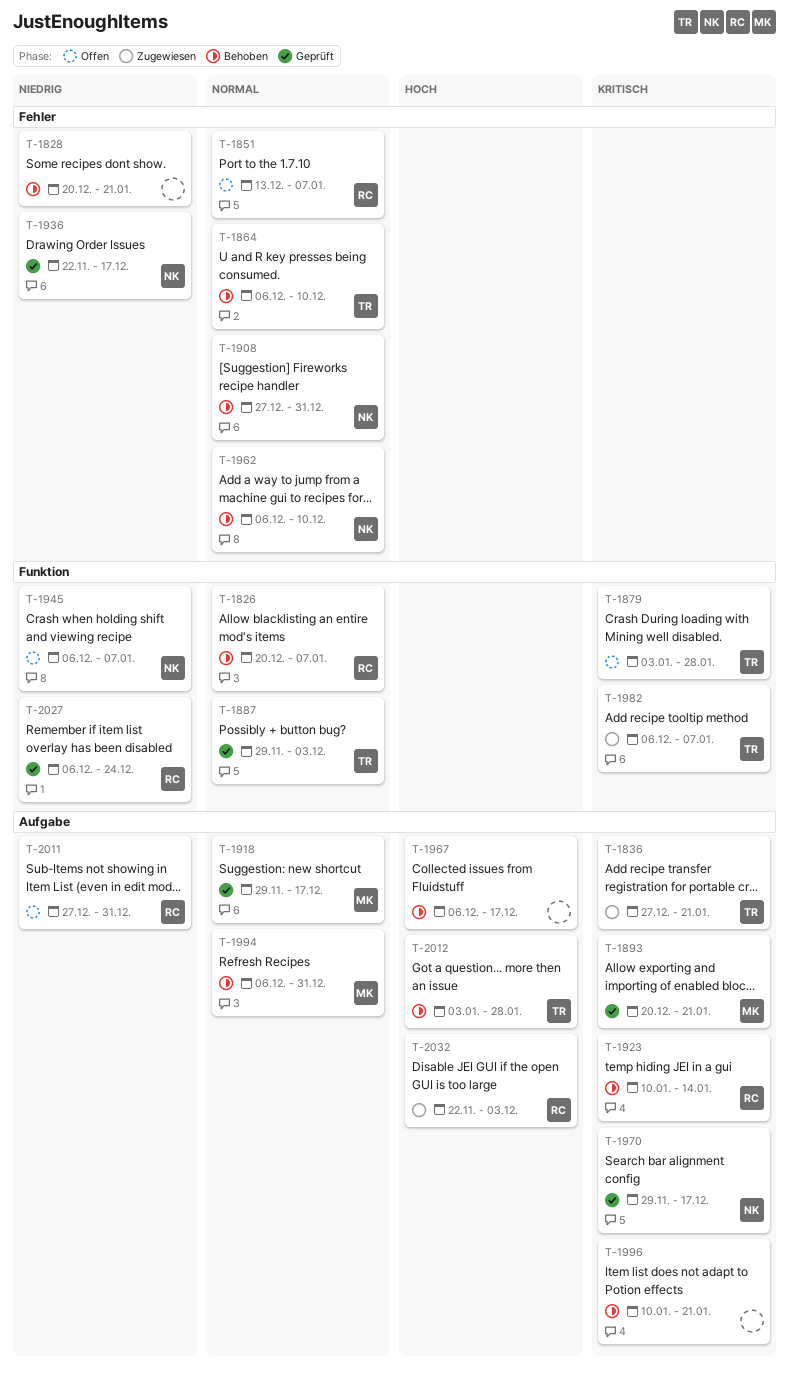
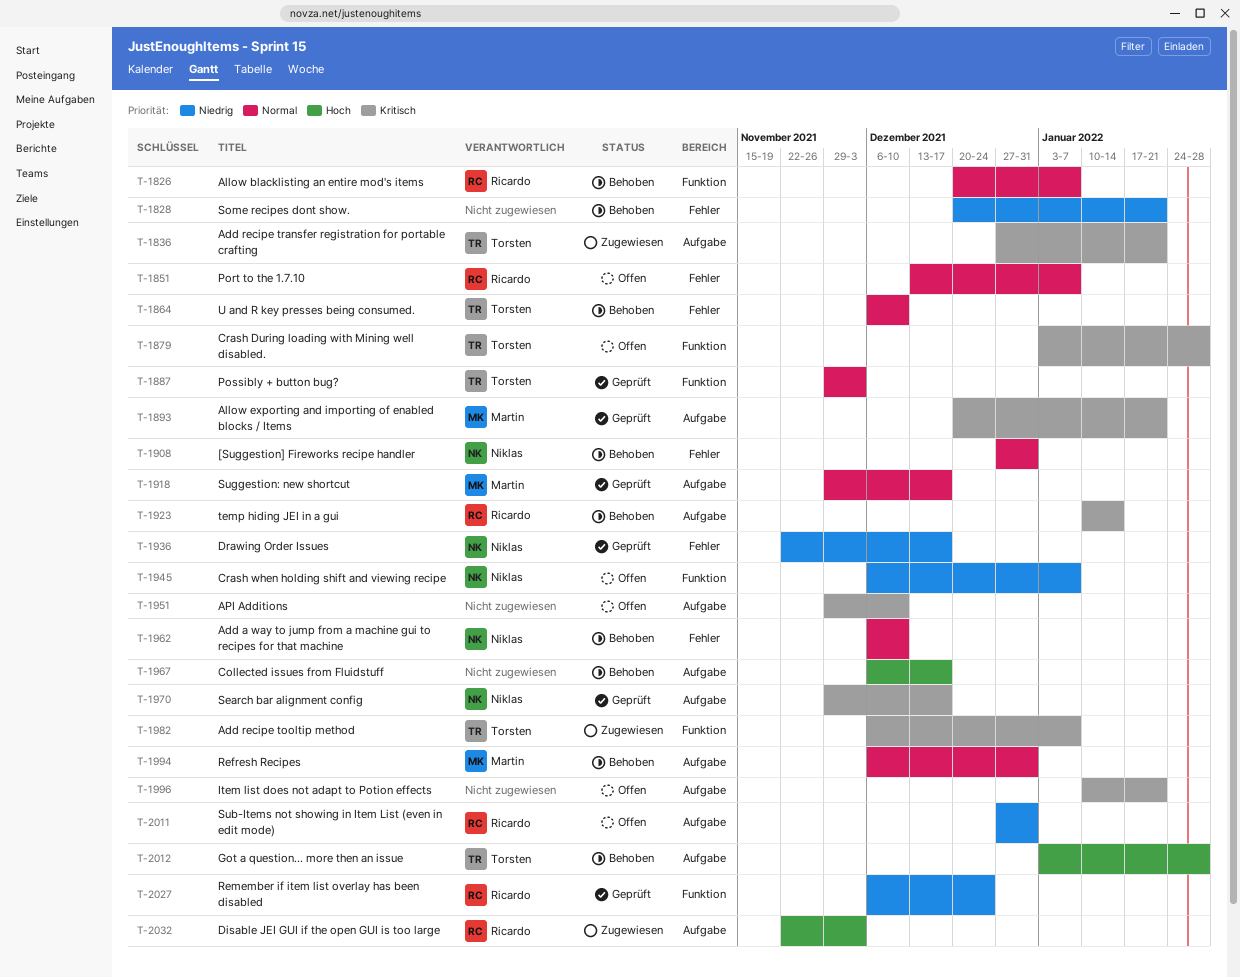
T-1951: none -> present
T-1996, status: Behoben -> Offen

